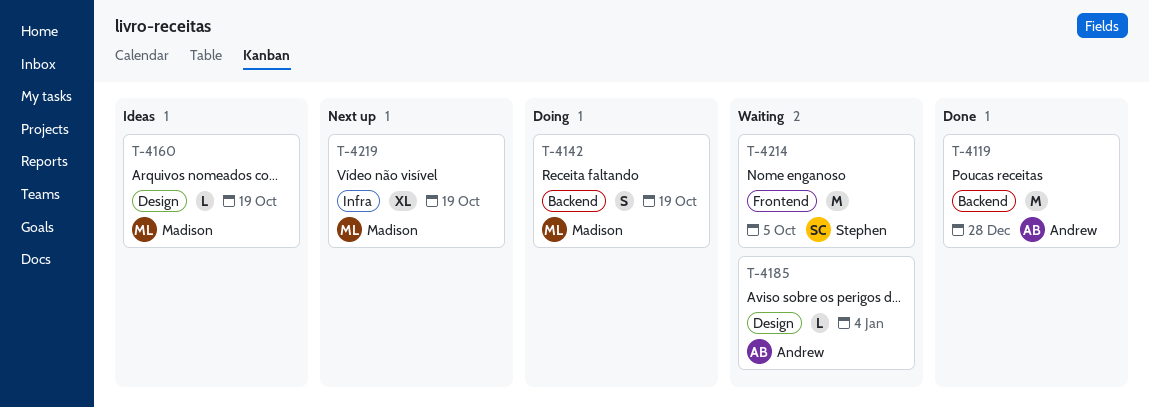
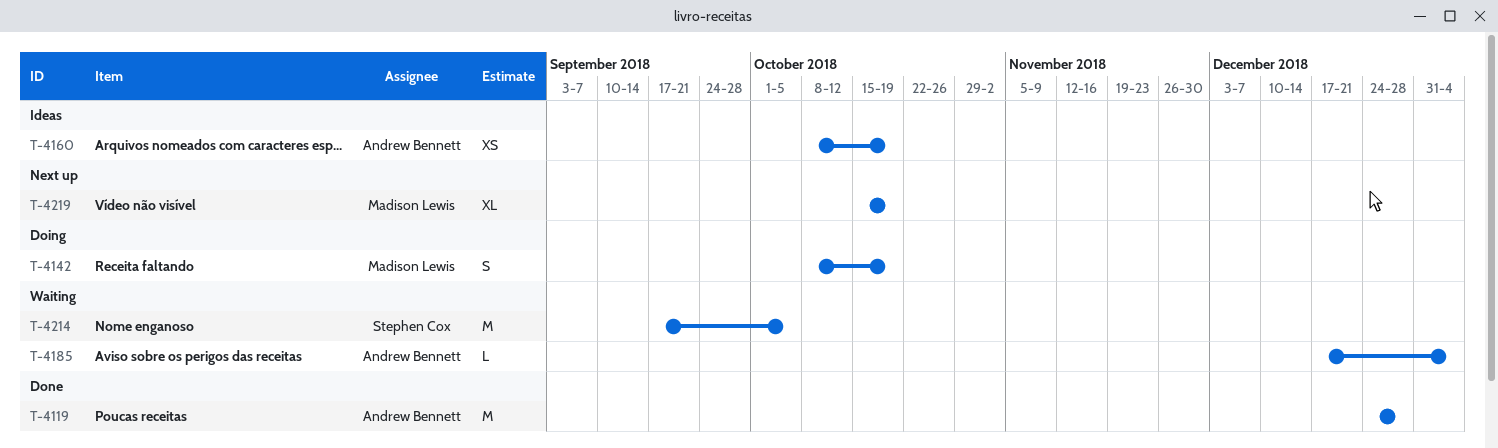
T-4160, owner: Madison Lewis -> Andrew Bennett
T-4160, estimate: L -> XS

